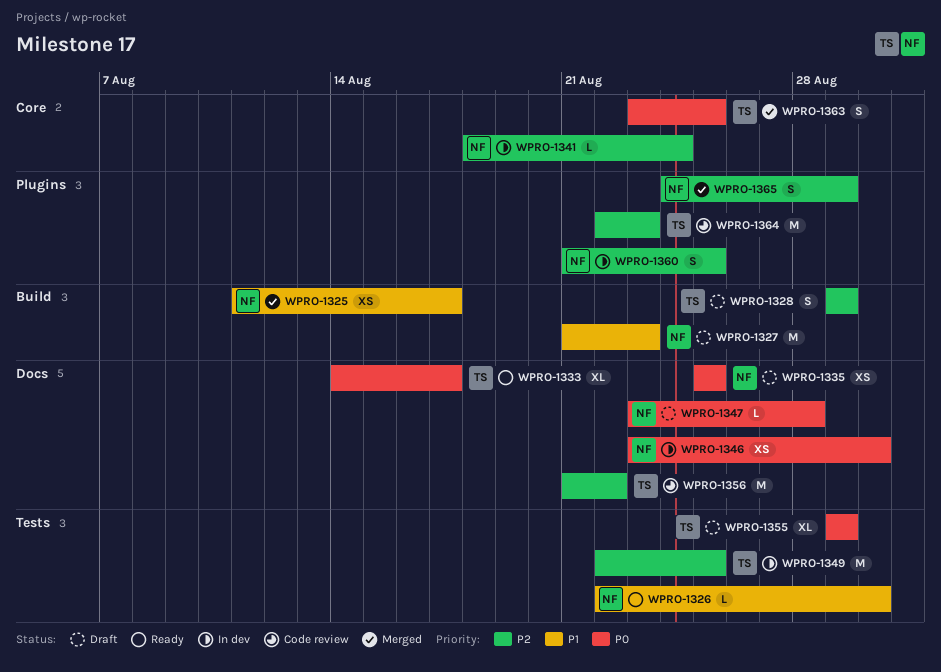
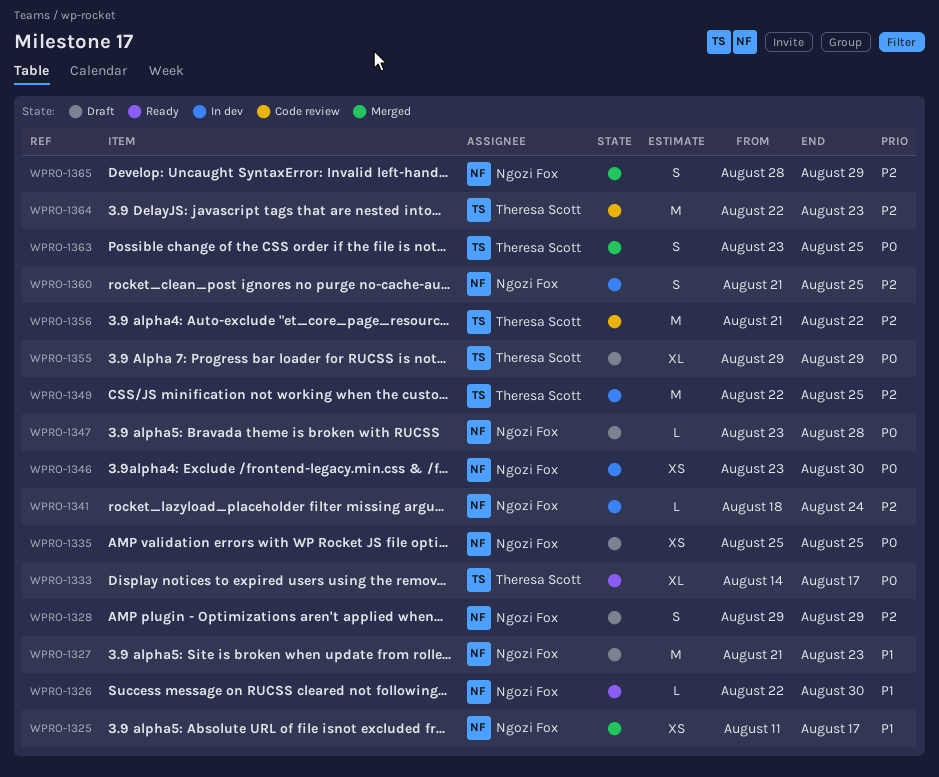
WPRO-1328, owner: Theresa Scott -> Ngozi Fox
WPRO-1365, start: Aug 24 -> Aug 28

